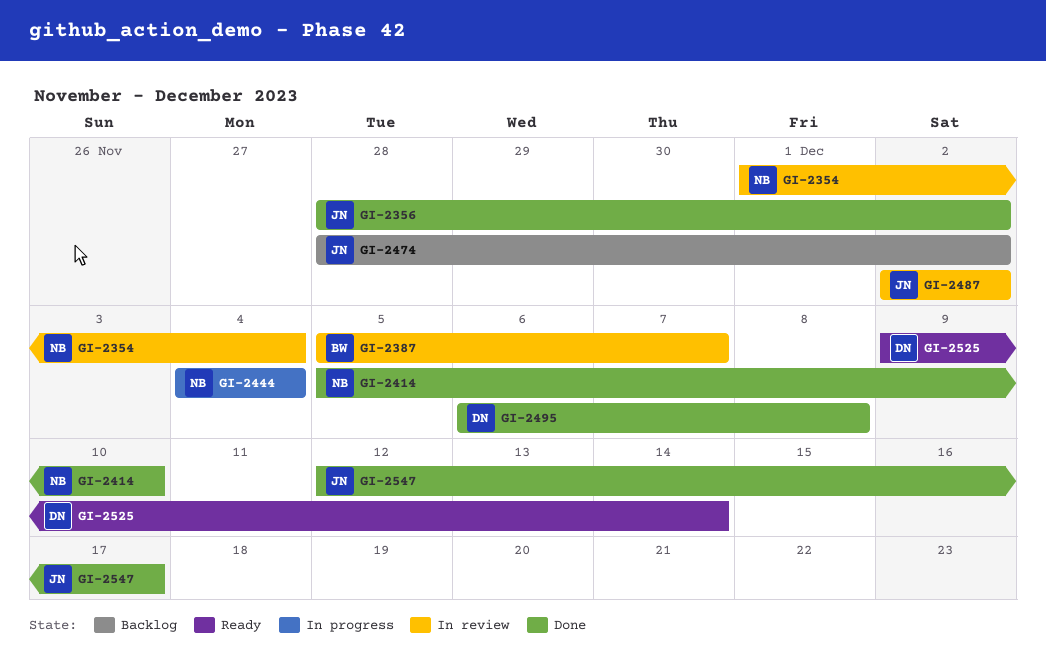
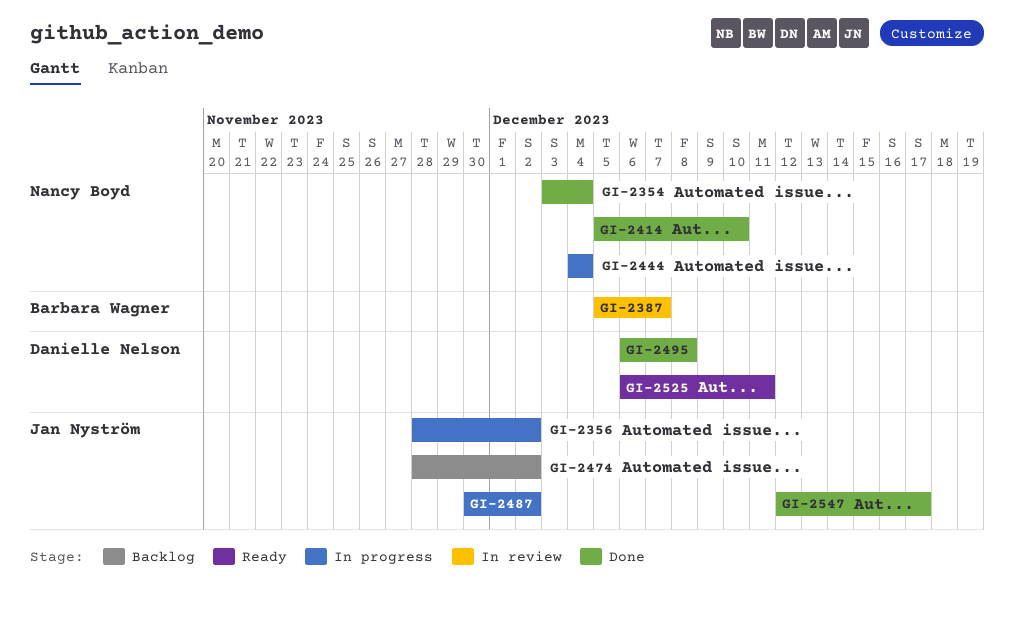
GI-2354, status: In review -> Done
GI-2354, start: Dec 1 -> Dec 3
GI-2356, status: Done -> In progress
GI-2487, status: In review -> In progress
GI-2487, start: Dec 2 -> Nov 30
GI-2525, start: Dec 9 -> Dec 6
GI-2525, due: Dec 14 -> Dec 11

